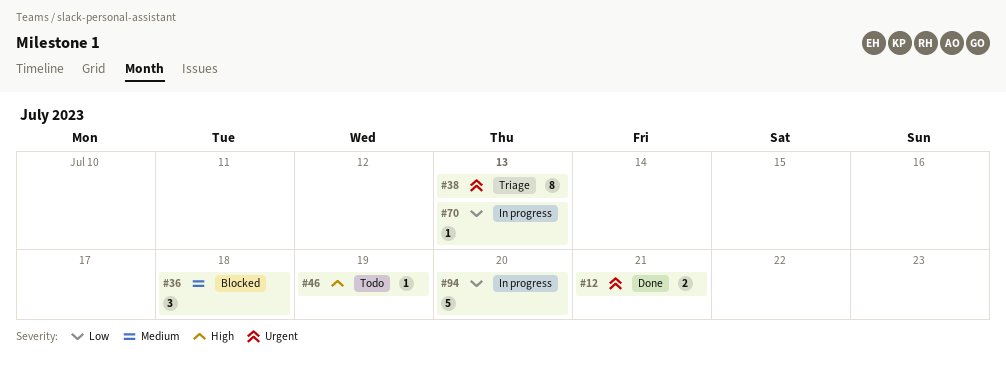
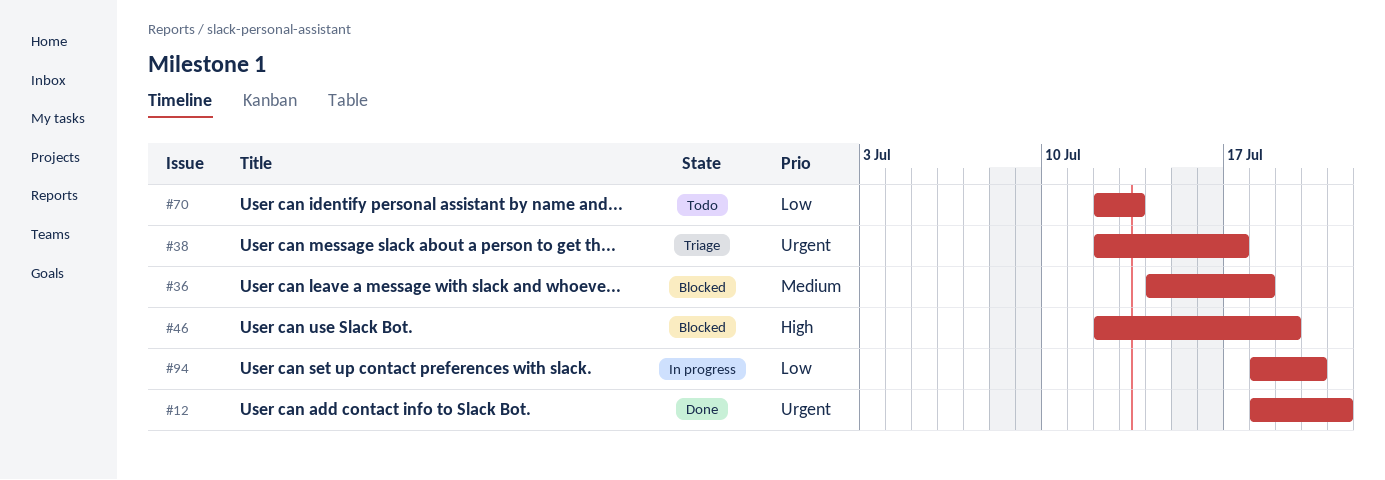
#38, due: Jul 13 -> Jul 17
#46, status: Todo -> Blocked
#70, status: In progress -> Todo

